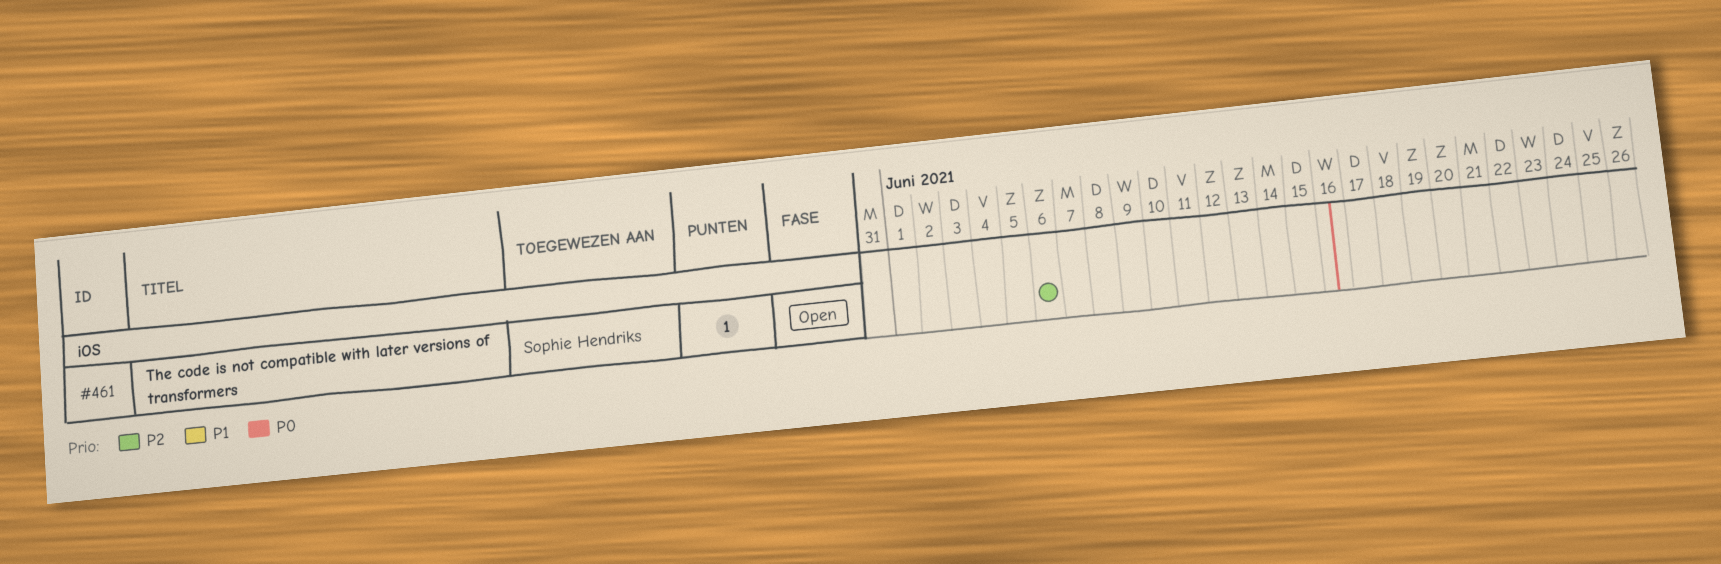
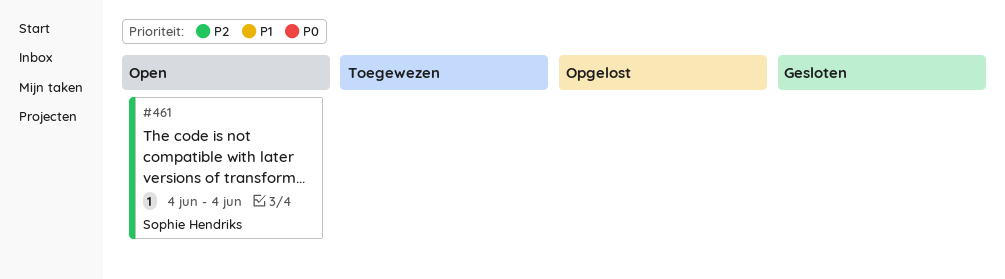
#461, start: Jun 6 -> Jun 4
#461, due: Jun 6 -> Jun 4

